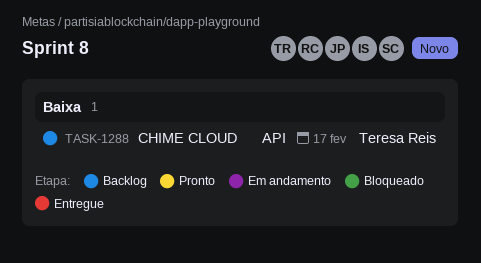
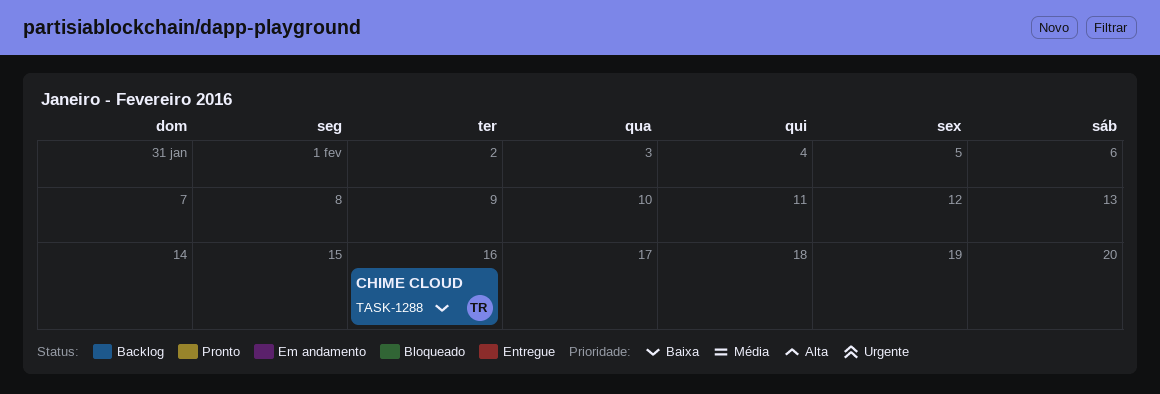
TASK-1288, due: Feb 17 -> Feb 16

